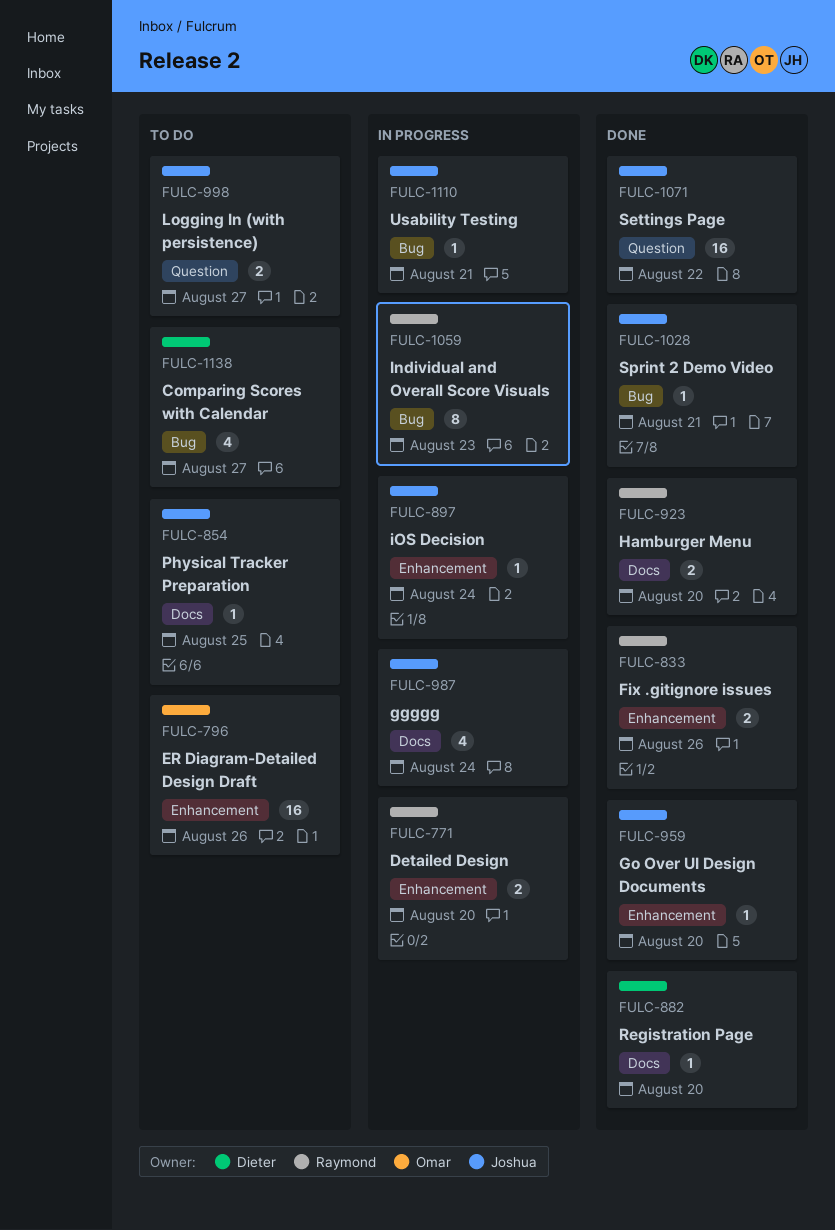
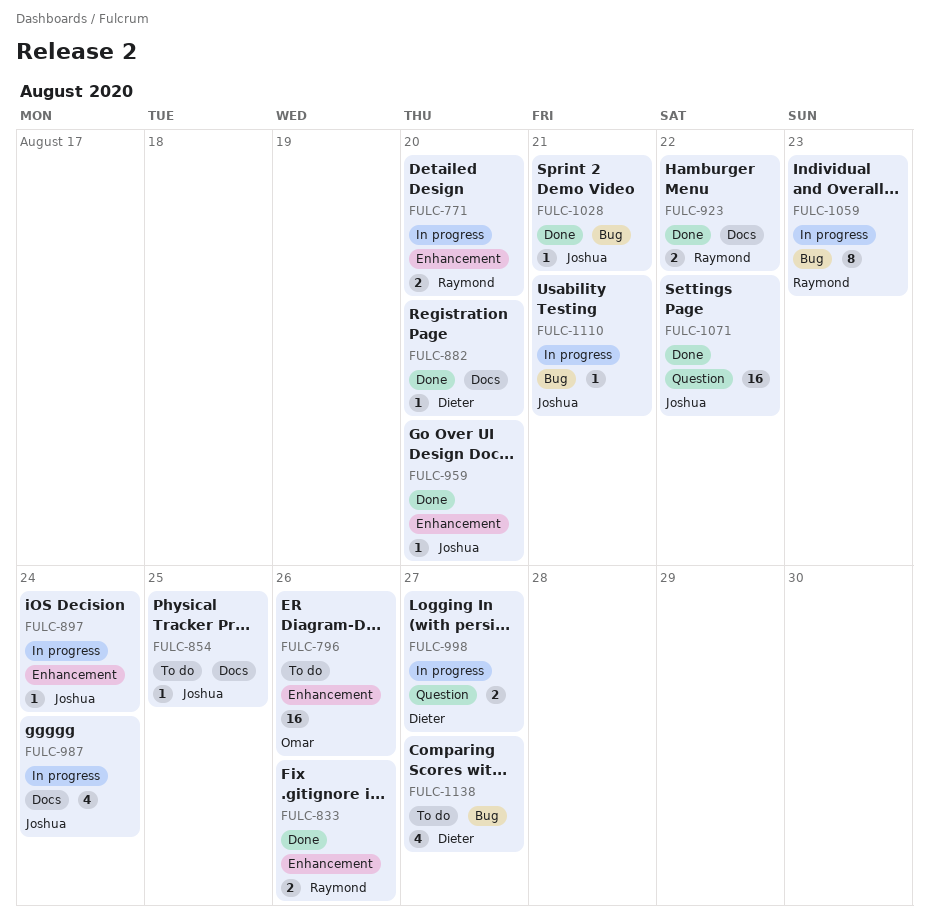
FULC-923, due: Aug 20 -> Aug 22
FULC-998, status: To do -> In progress
FULC-998, owner: Joshua -> Dieter

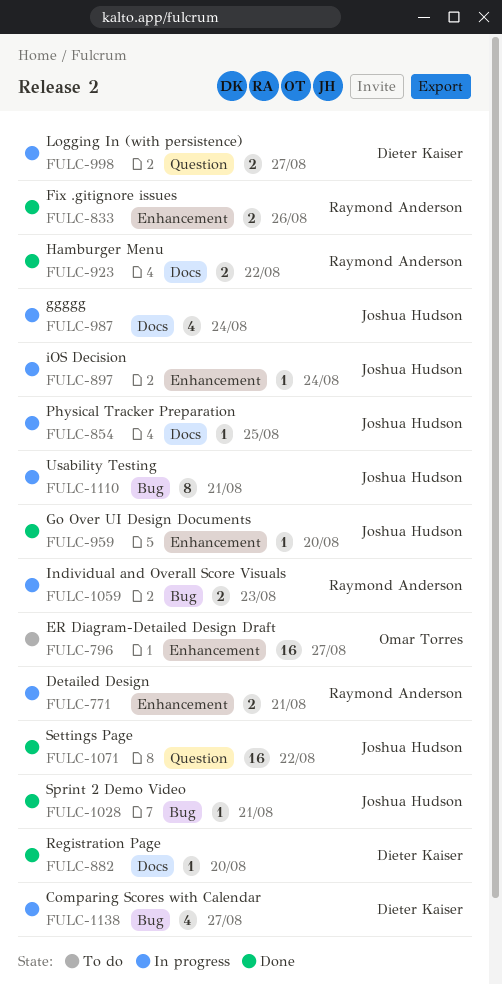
FULC-771, due: Aug 20 -> Aug 21
FULC-796, due: Aug 26 -> Aug 27
FULC-854, status: To do -> In progress
FULC-1059, estimate: 8 -> 2
FULC-1110, estimate: 1 -> 8
FULC-1138, status: To do -> In progress

